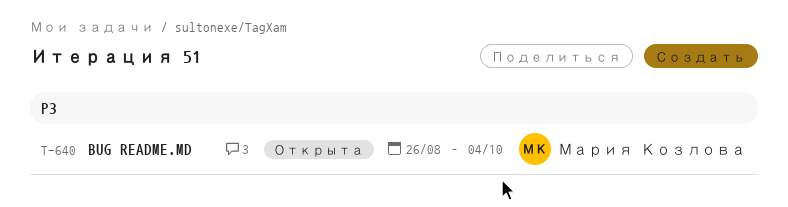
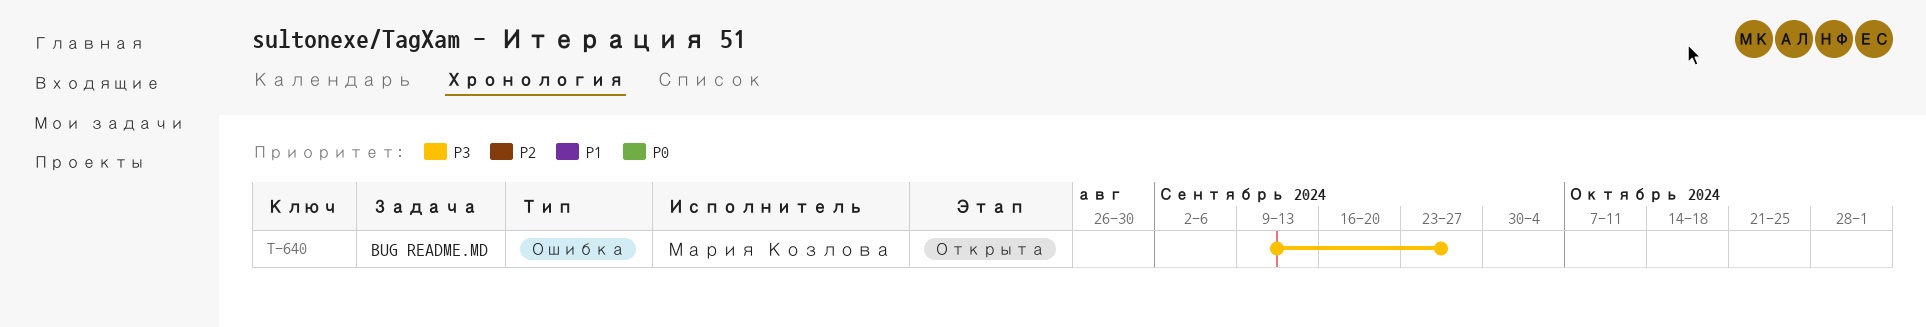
T-640, start: Aug 26 -> Sep 9
T-640, due: Oct 4 -> Sep 27

